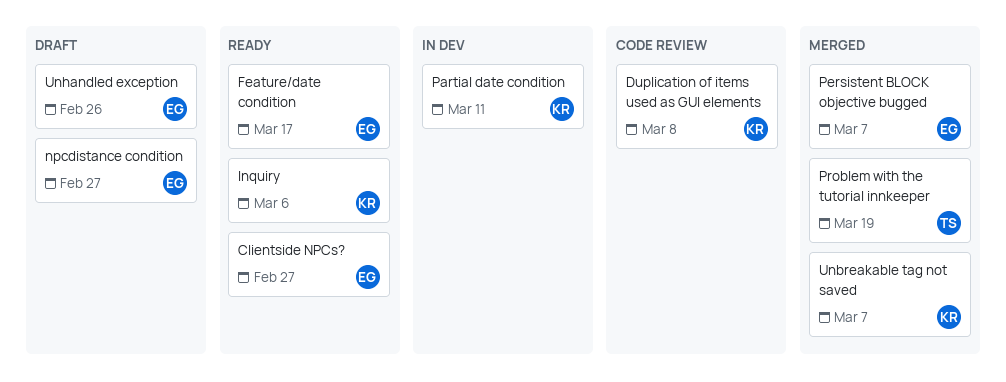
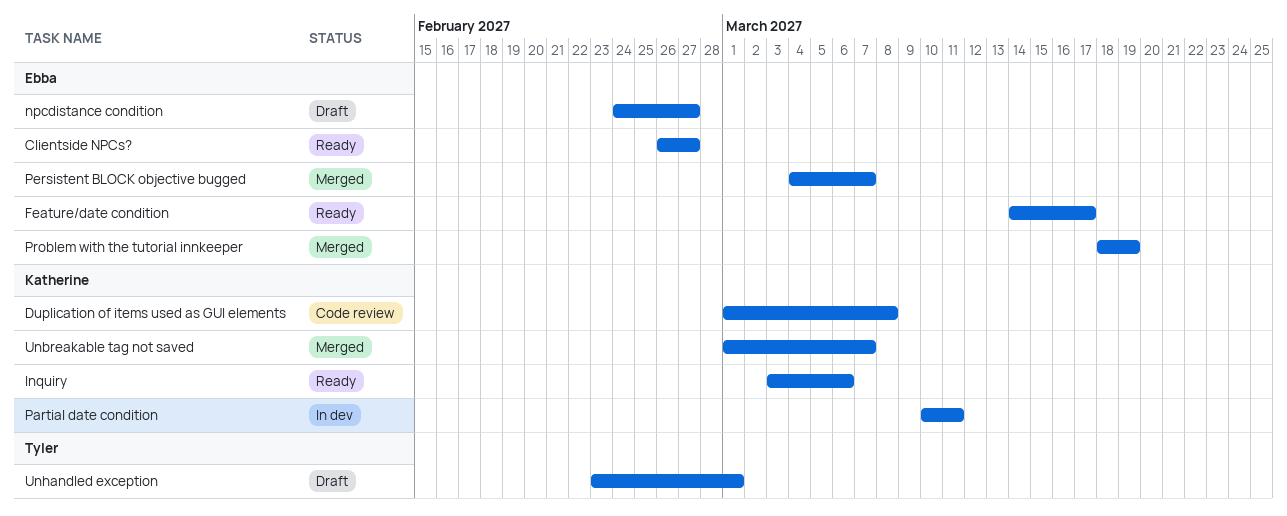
Problem with the tutorial innkeeper, owner: Tyler -> Ebba
Unhandled exception, owner: Ebba -> Tyler
Unhandled exception, due: Feb 26 -> Mar 1

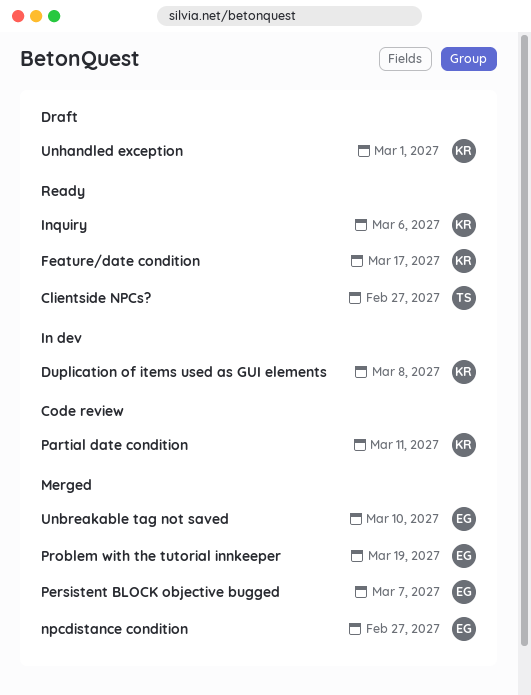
Clientside NPCs?, owner: Ebba -> Tyler
Duplication of items used as GUI elements, status: Code review -> In dev
Feature/date condition, owner: Ebba -> Katherine
npcdistance condition, status: Draft -> Merged
Partial date condition, status: In dev -> Code review
Unbreakable tag not saved, owner: Katherine -> Ebba
Unbreakable tag not saved, due: Mar 7 -> Mar 10
Unhandled exception, owner: Tyler -> Katherine

